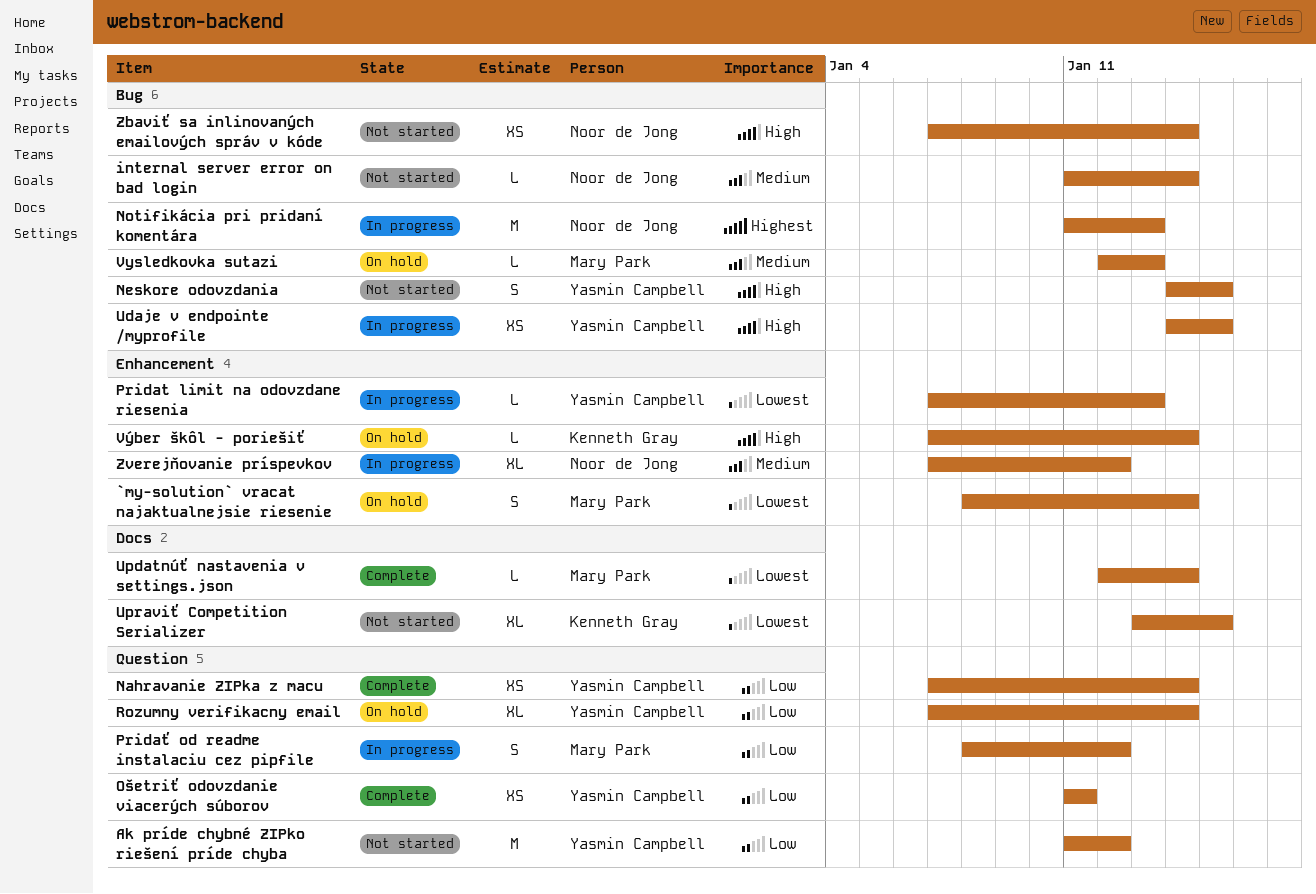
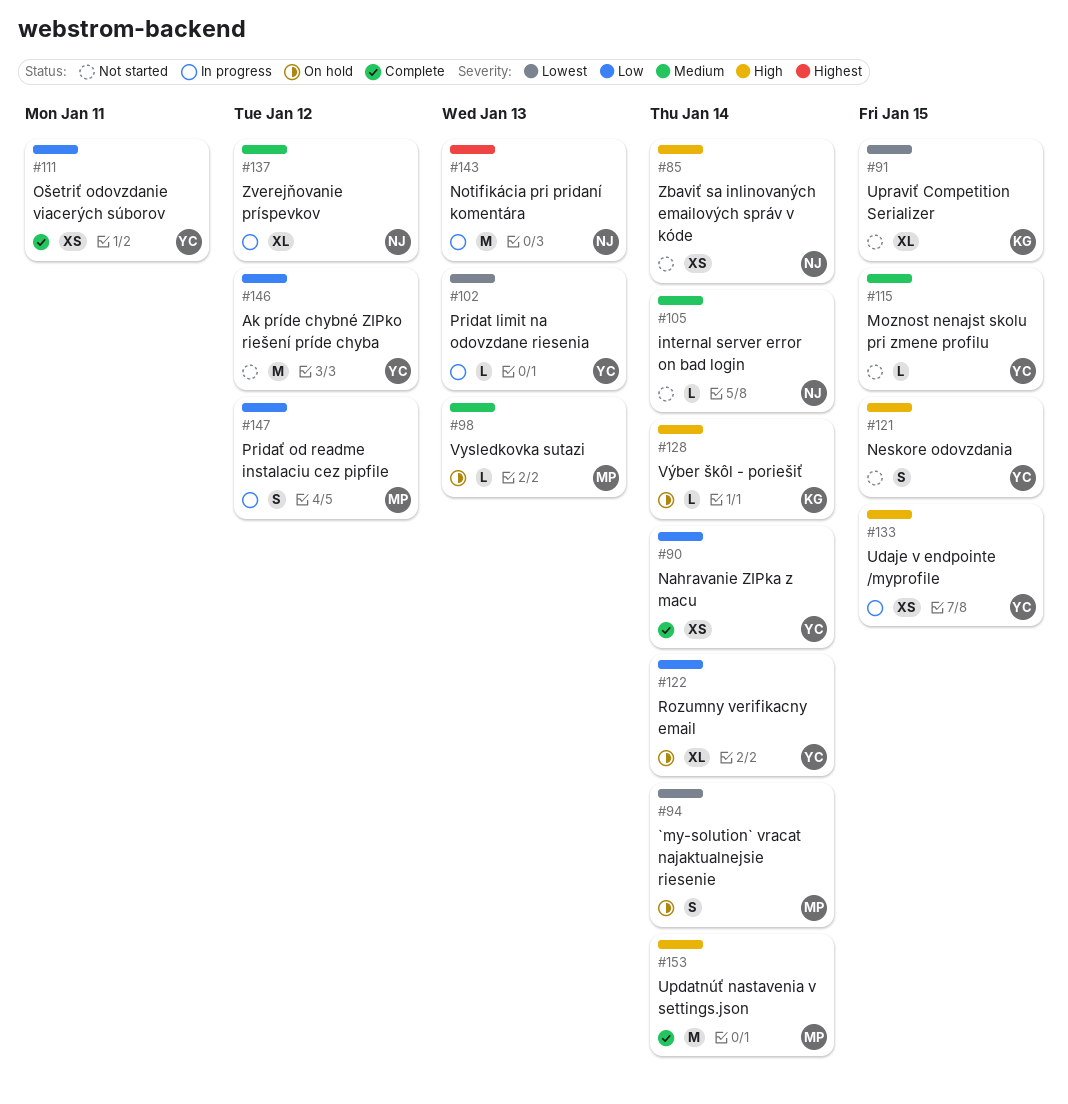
Moznost nenajst skolu pri zmene profilu: none -> present
Updatnúť nastavenia v settings.json, priority: Lowest -> High
Updatnúť nastavenia v settings.json, estimate: L -> M

